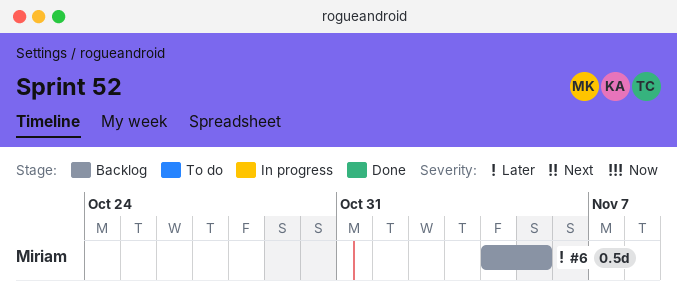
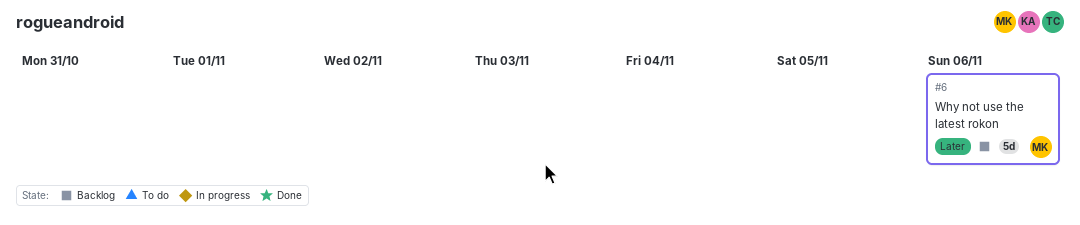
#6, estimate: 0.5d -> 5d
#6, due: Nov 5 -> Nov 6

